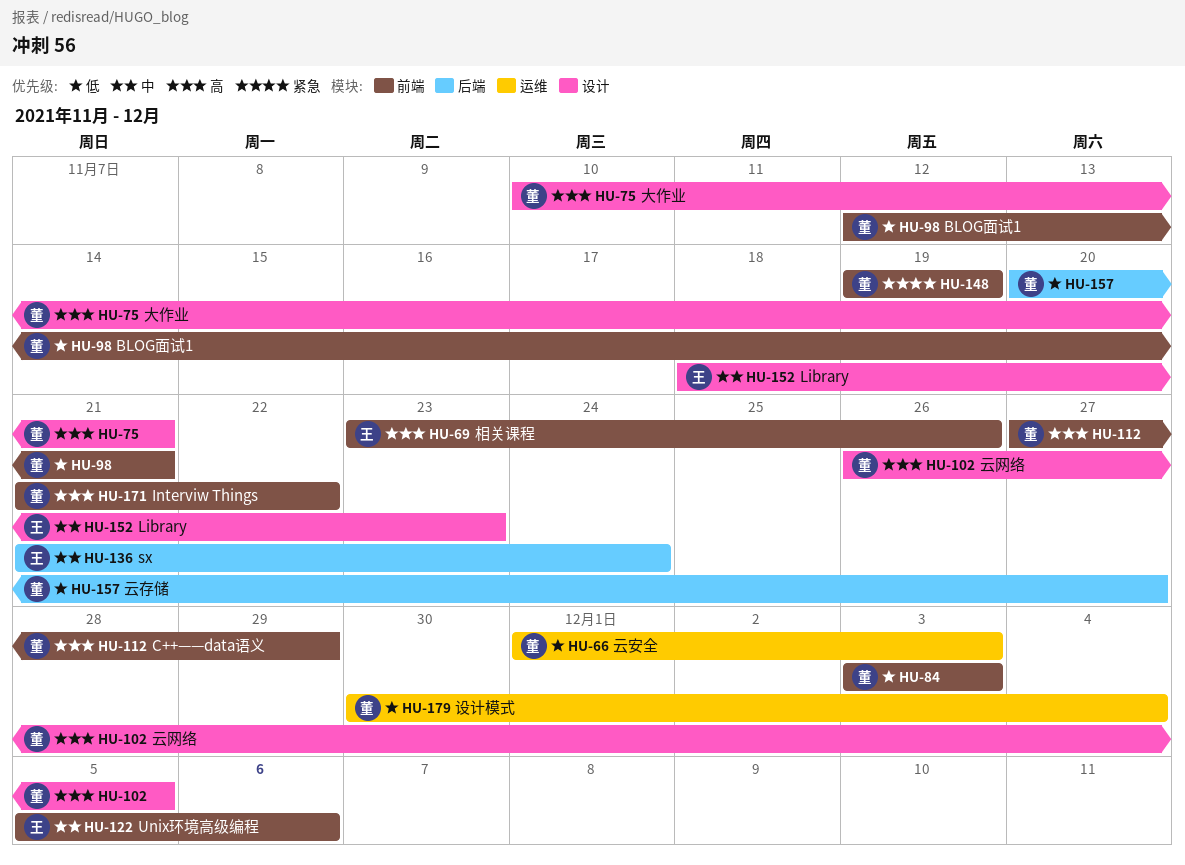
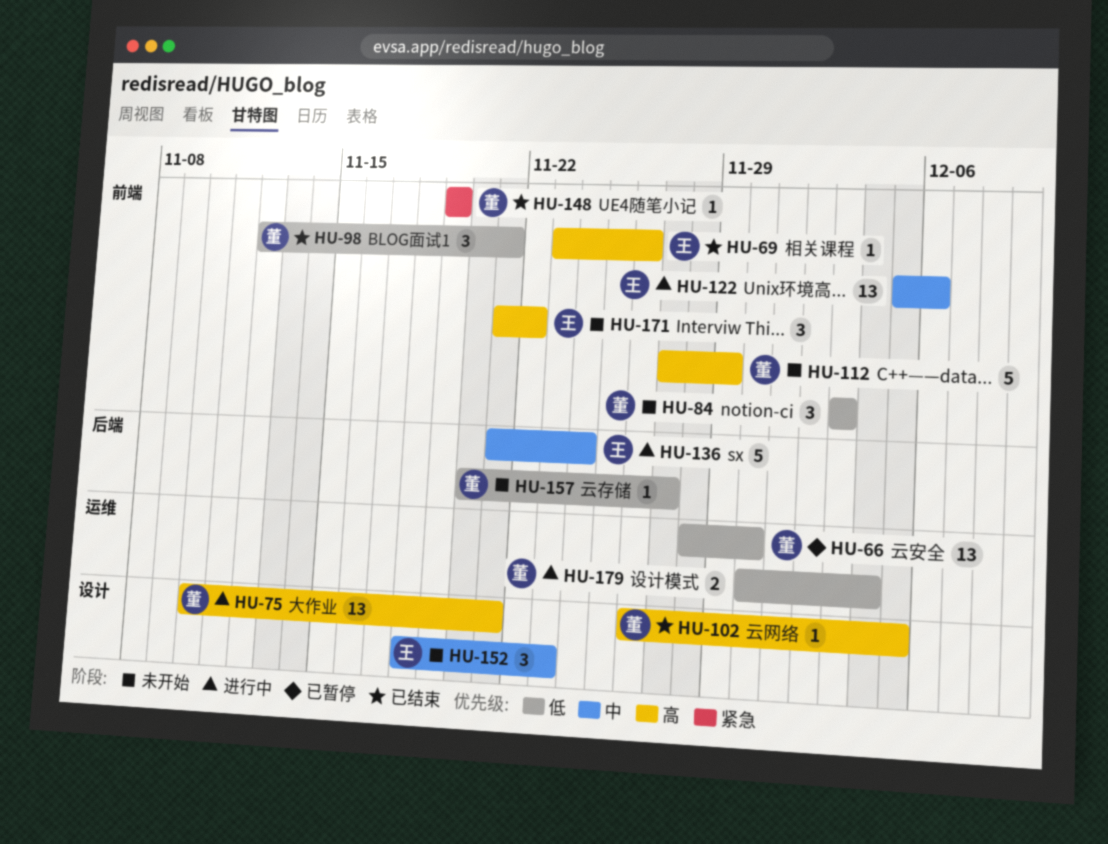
HU-66, start: Dec 1 -> Nov 28
HU-66, due: Dec 3 -> Nov 30
HU-171, owner: 董 -> 王

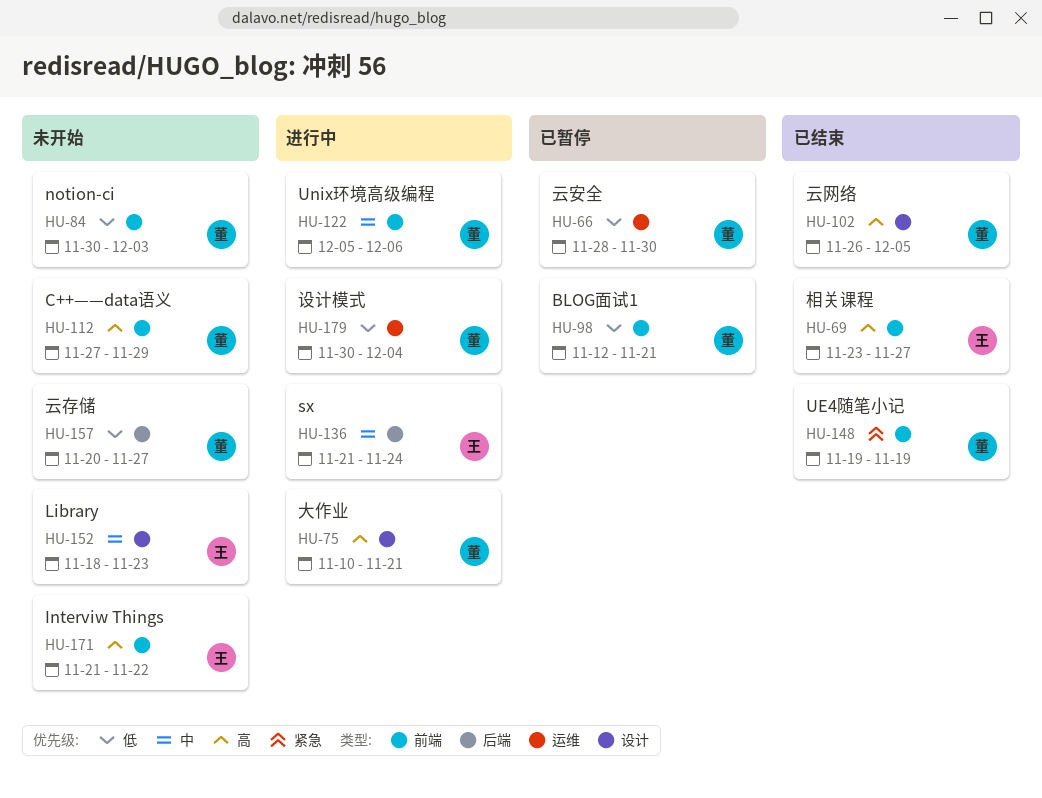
HU-69, due: Nov 26 -> Nov 27
HU-84, start: Dec 3 -> Nov 30
HU-98, status: 已结束 -> 已暂停
HU-122, owner: 王 -> 董

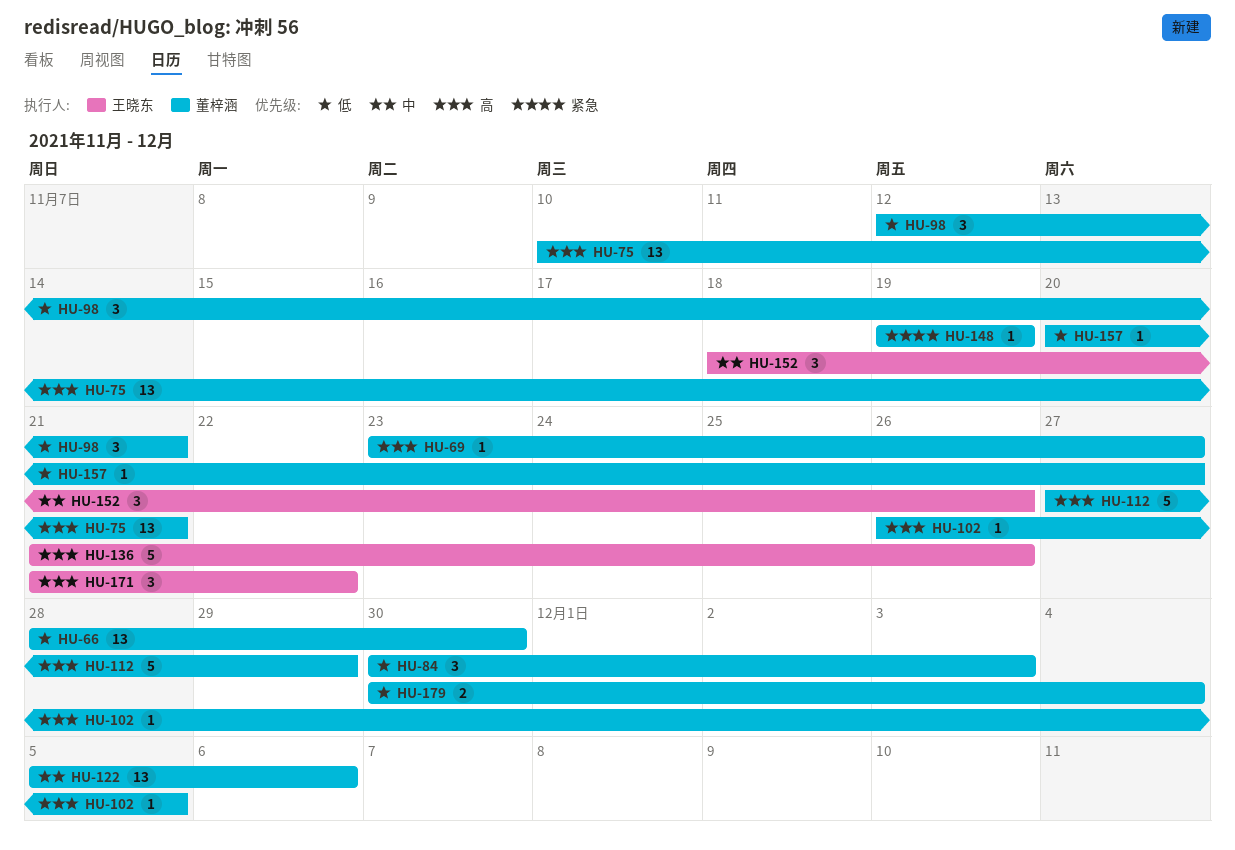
HU-69, owner: 王晓东 -> 董梓涵
HU-136, priority: 中 -> 高
HU-136, due: Nov 24 -> Nov 26
HU-152, due: Nov 23 -> Nov 26

